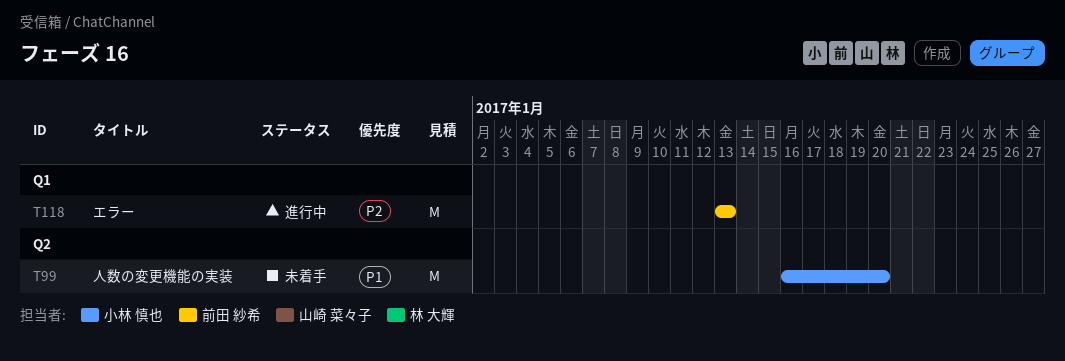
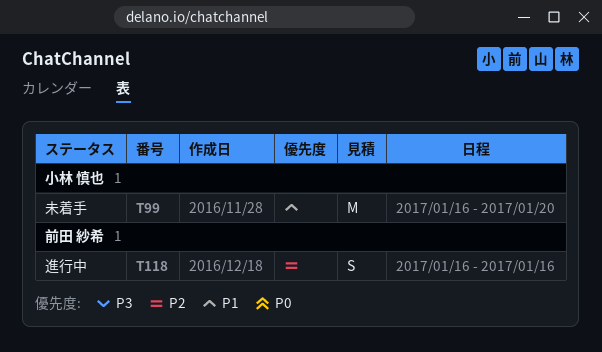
T118, estimate: M -> S
T118, start: Jan 13 -> Jan 16
T118, due: Jan 13 -> Jan 16

